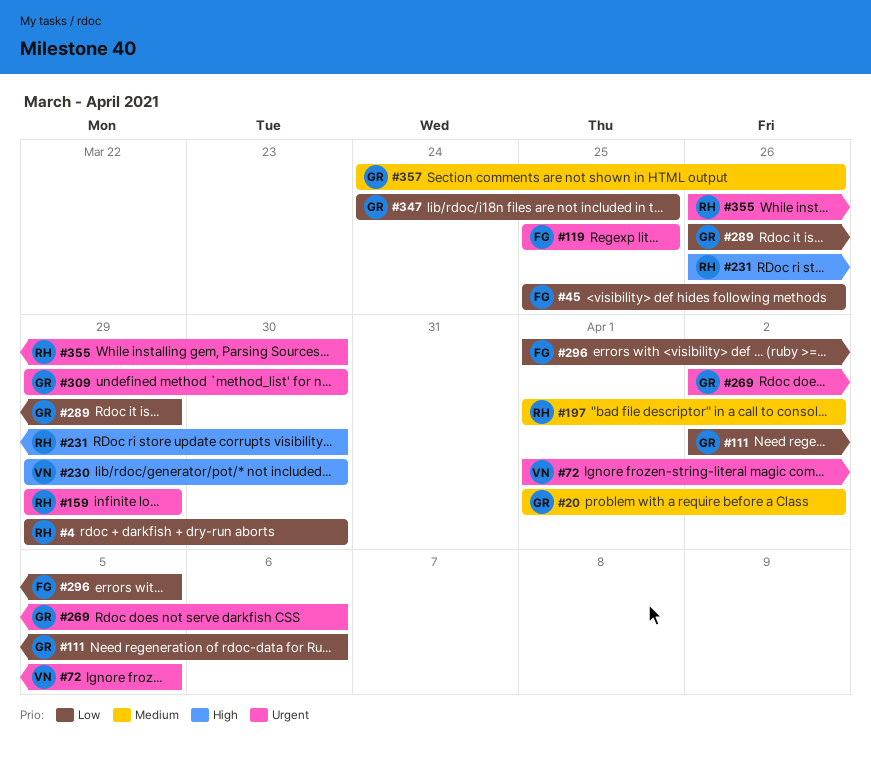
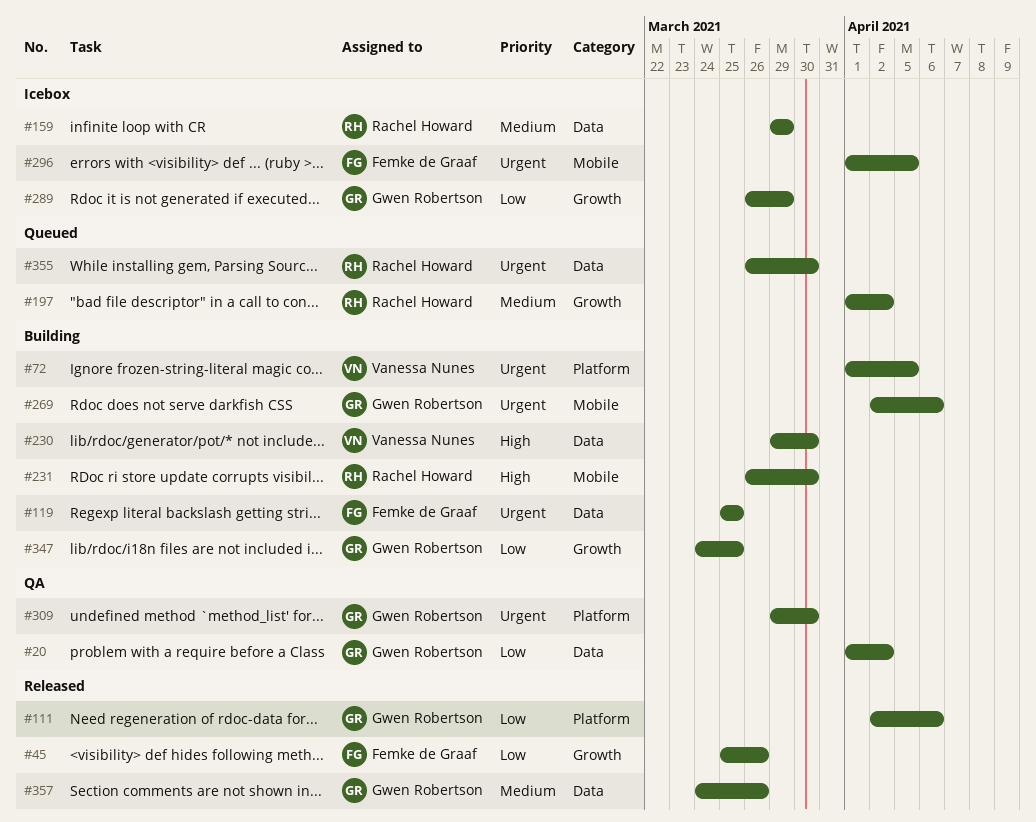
#4: present -> none
#20, priority: Medium -> Low
#159, priority: Urgent -> Medium
#296, priority: Low -> Urgent

